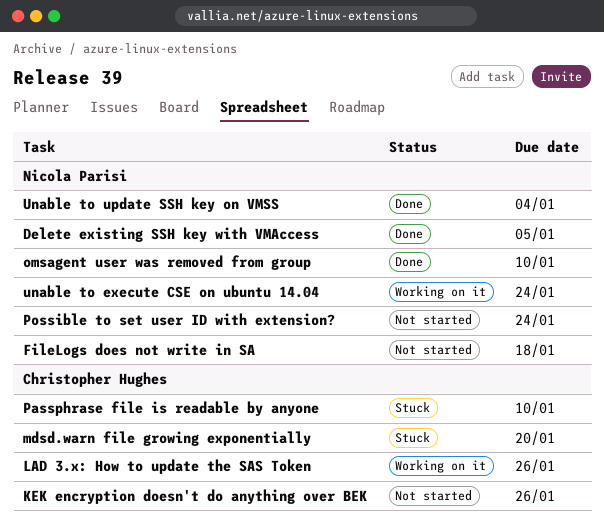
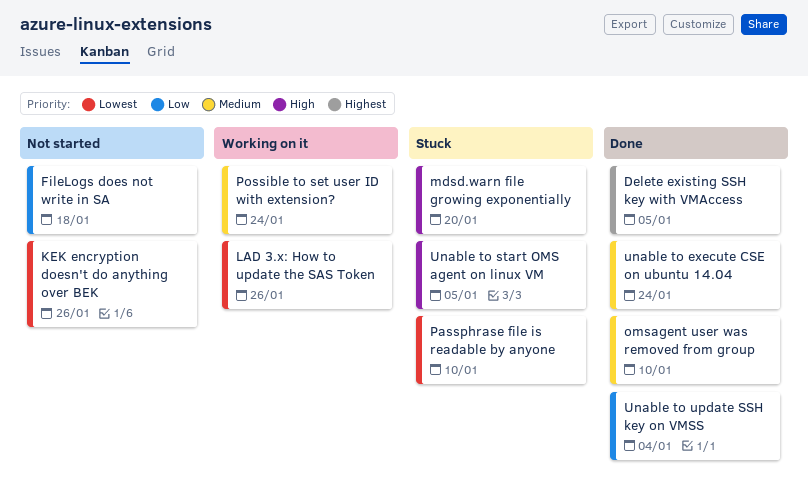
Possible to set user ID with extension?, status: Not started -> Working on it
unable to execute CSE on ubuntu 14.04, status: Working on it -> Done
Unable to start OMS agent on linux VM: none -> present

